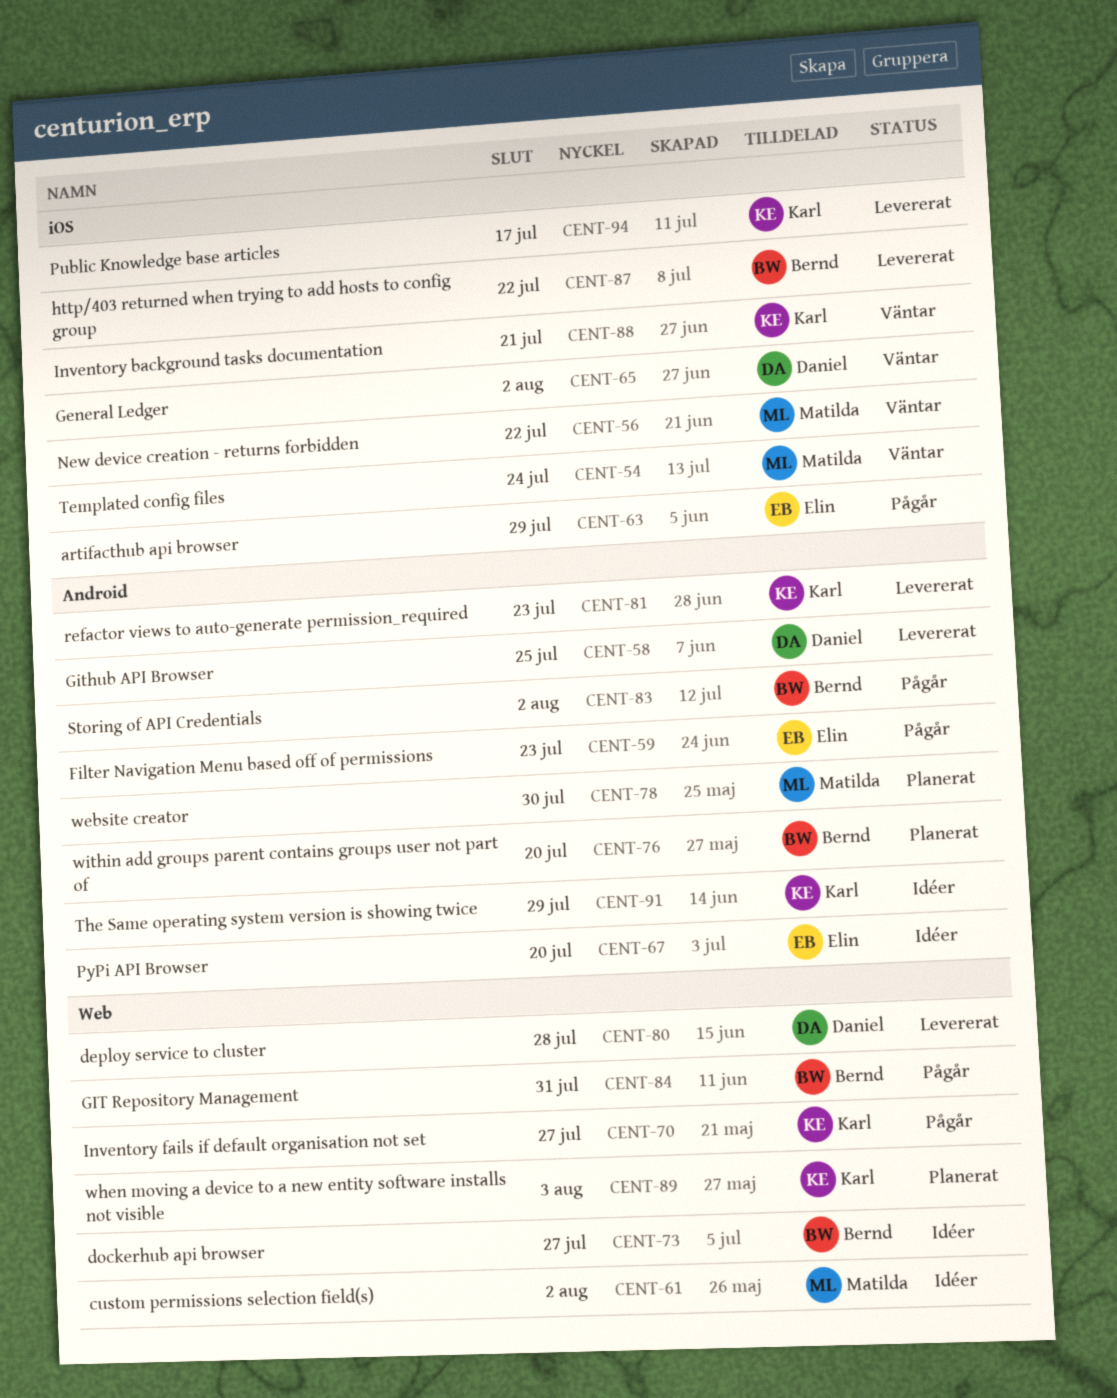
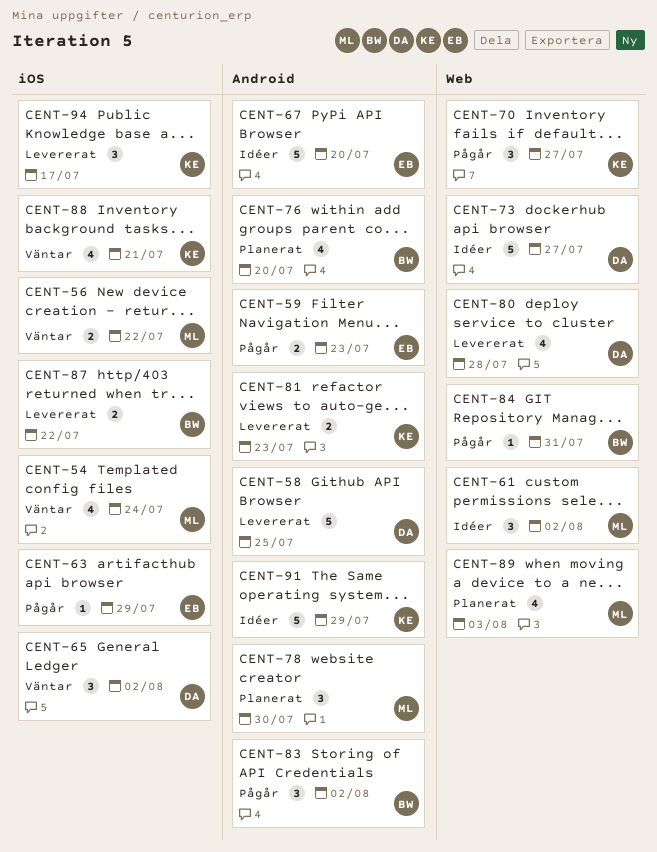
CENT-73, owner: Bernd -> Daniel
CENT-89, owner: Karl -> Matilda

